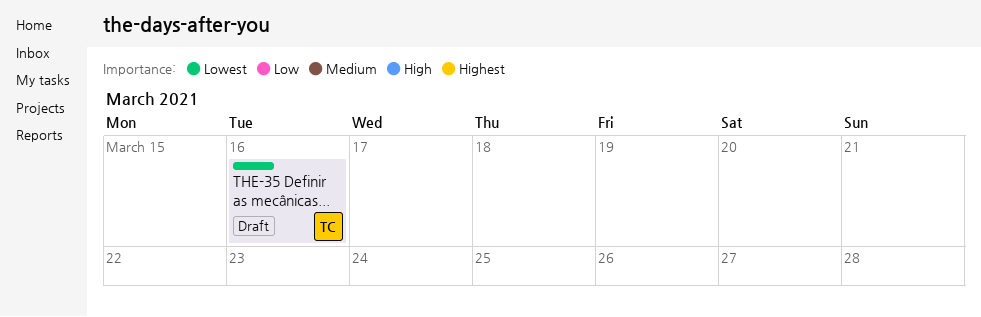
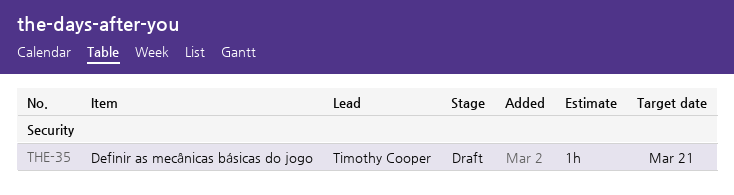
THE-35, due: Mar 16 -> Mar 21

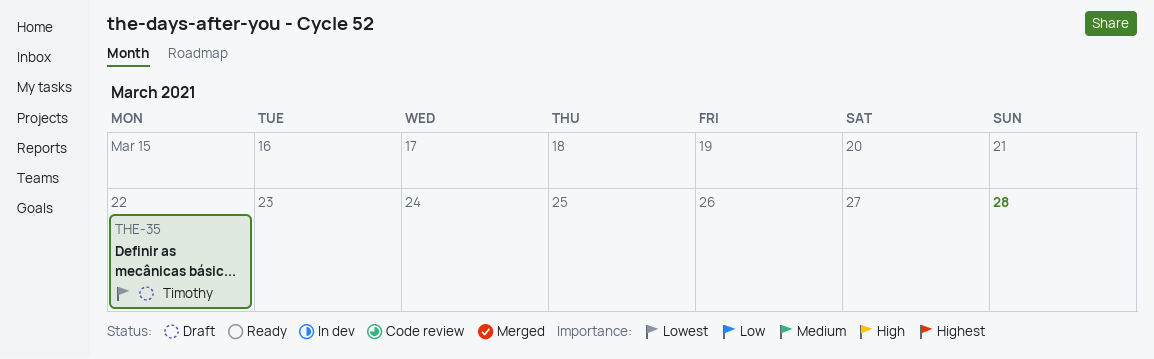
THE-35, due: Mar 21 -> Mar 22

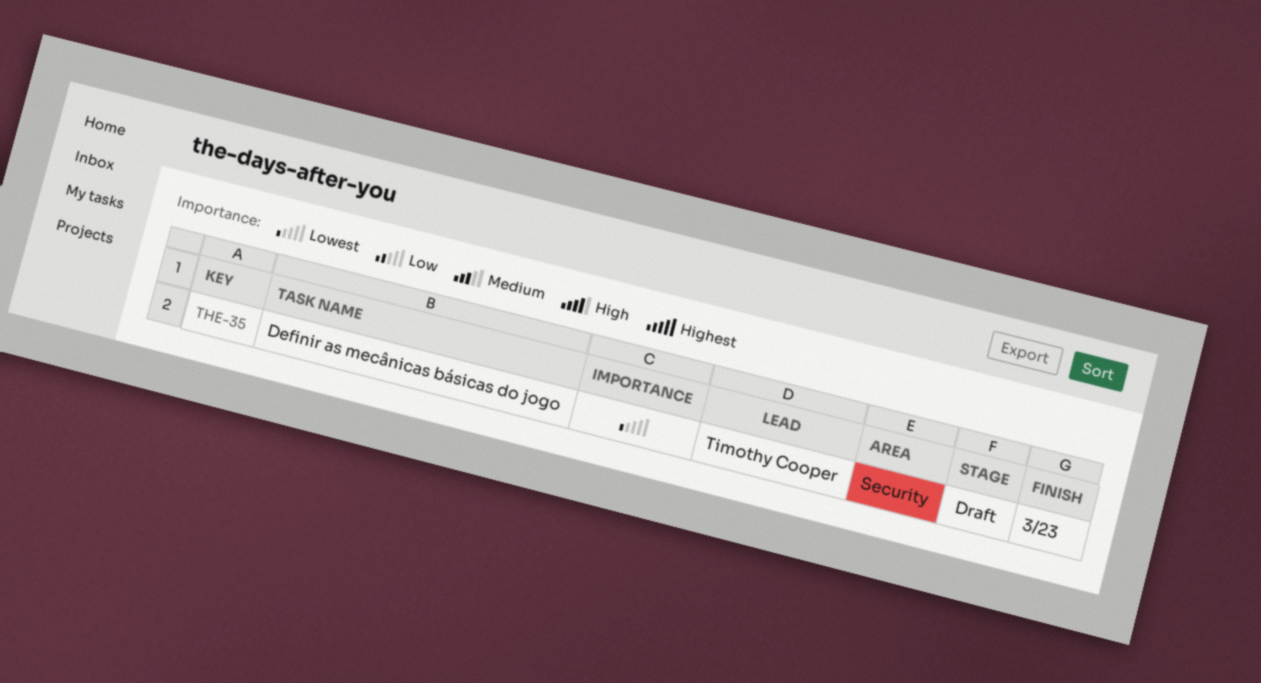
THE-35, due: Mar 22 -> Mar 23

